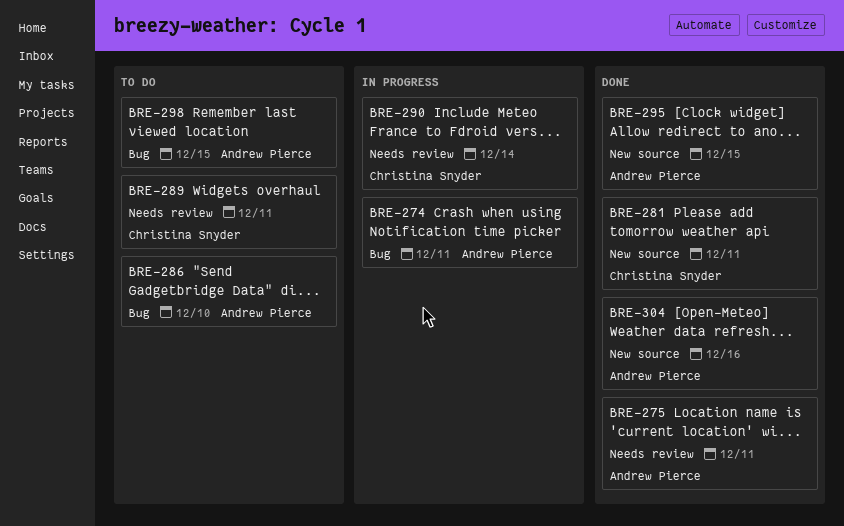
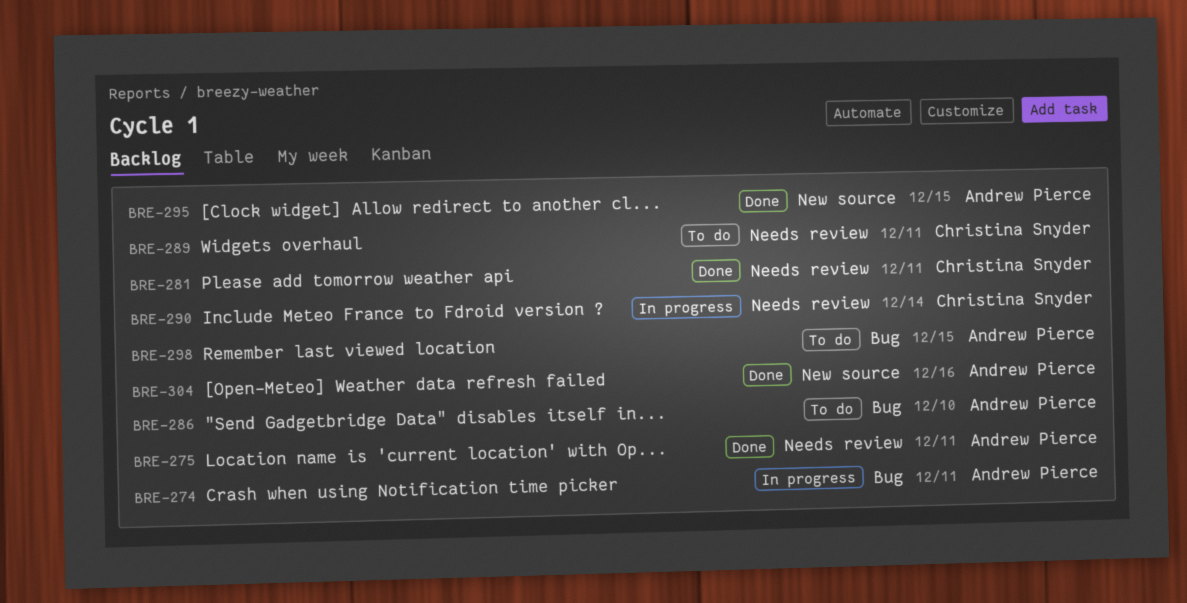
BRE-281, label: New source -> Needs review

